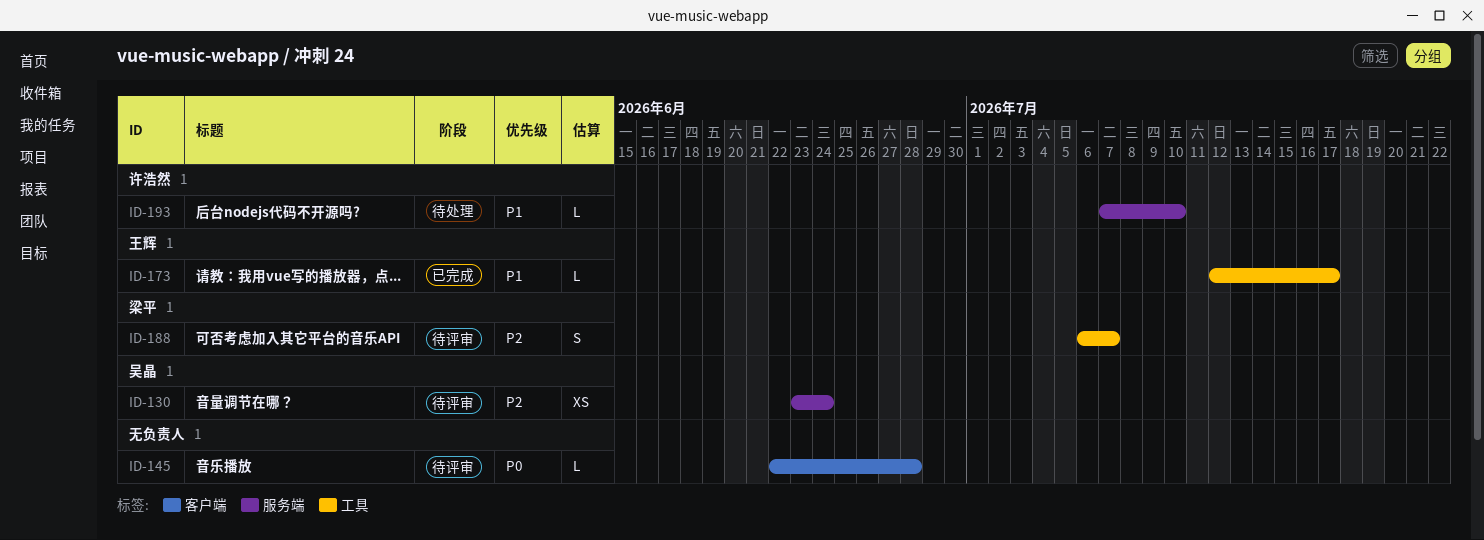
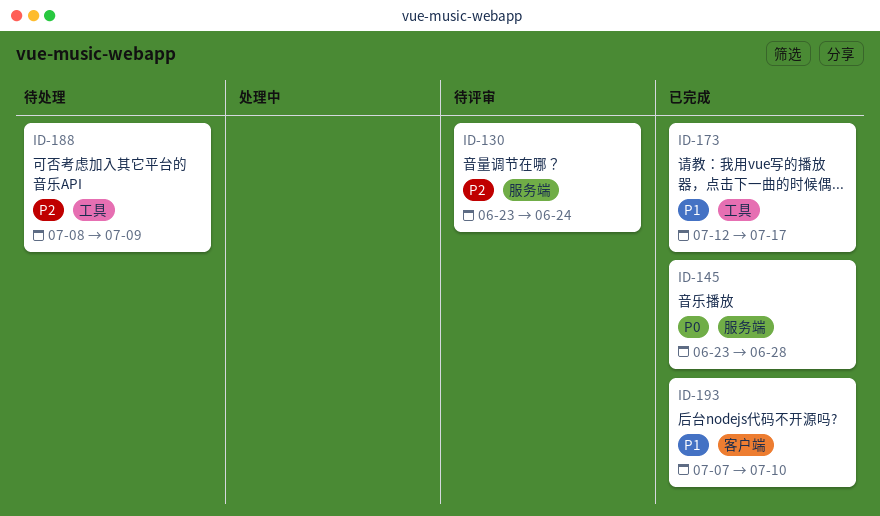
ID-145, status: 待评审 -> 已完成
ID-145, label: 客户端 -> 服务端
ID-145, start: Jun 22 -> Jun 23
ID-188, status: 待评审 -> 待处理
ID-188, start: Jul 6 -> Jul 8
ID-188, due: Jul 7 -> Jul 9
ID-193, status: 待处理 -> 已完成
ID-193, label: 服务端 -> 客户端

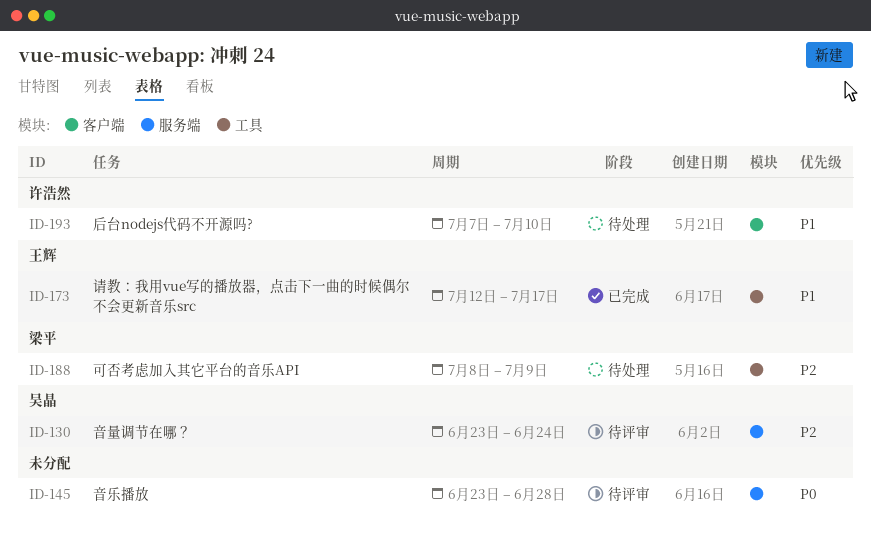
ID-145, status: 已完成 -> 待评审
ID-193, status: 已完成 -> 待处理

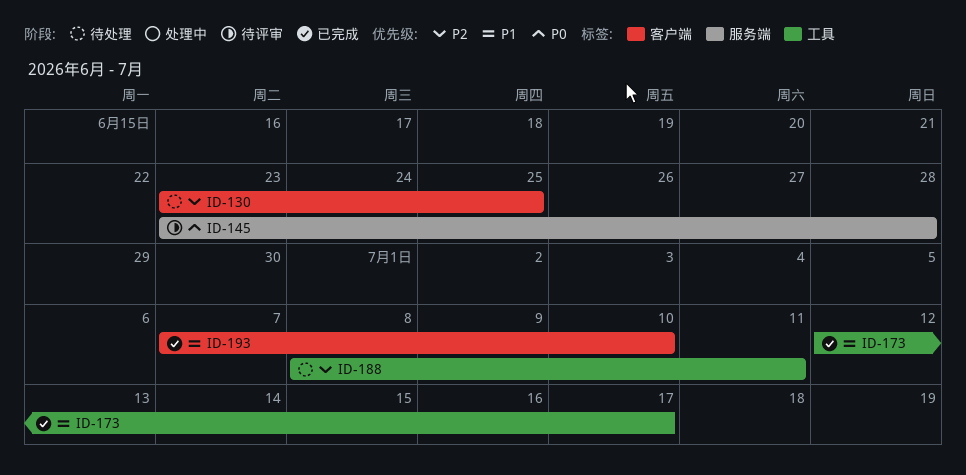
ID-130, status: 待评审 -> 待处理
ID-130, label: 服务端 -> 客户端
ID-130, due: Jun 24 -> Jun 25
ID-188, due: Jul 9 -> Jul 11
ID-193, status: 待处理 -> 已完成

